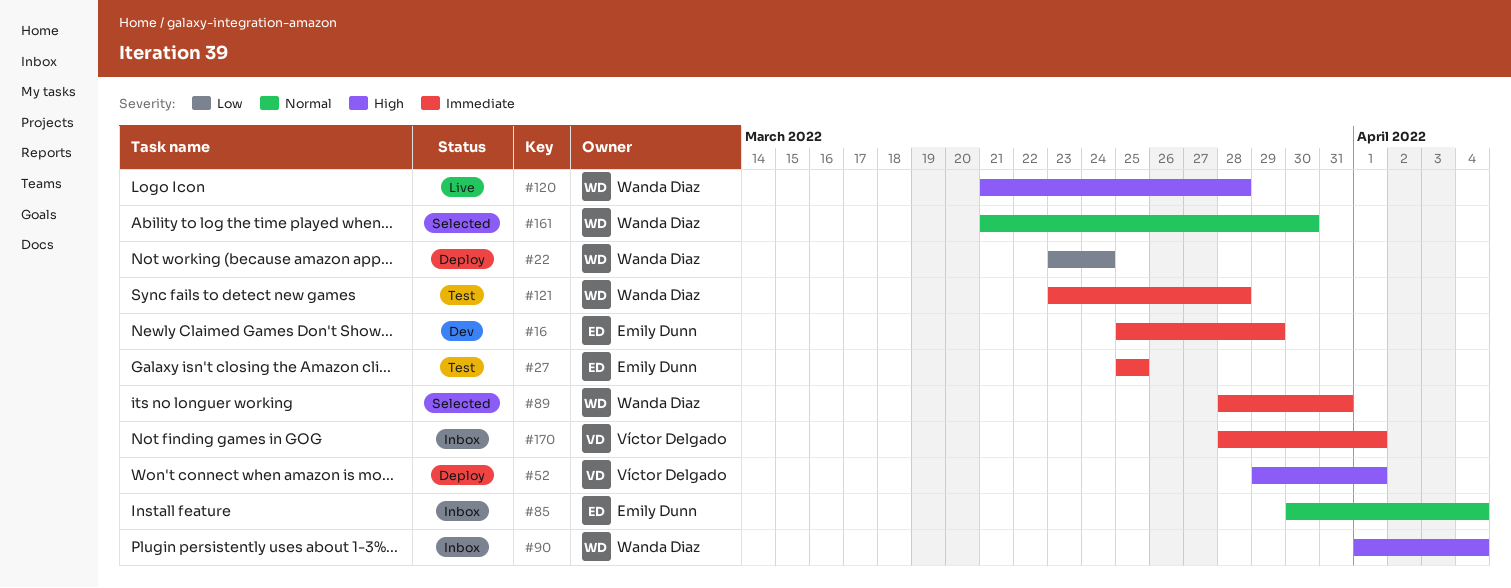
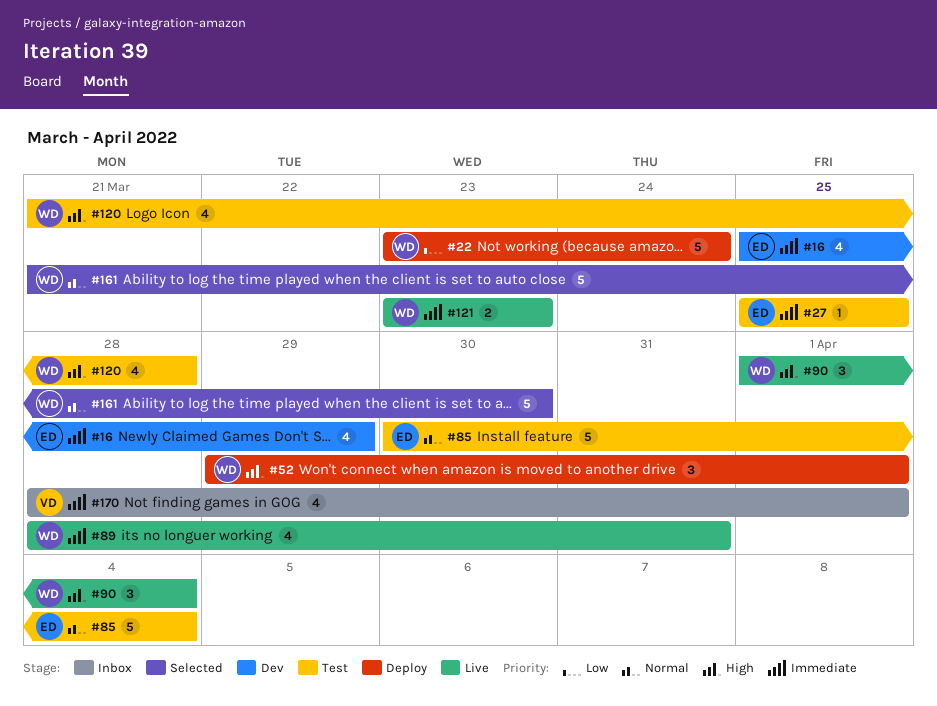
#52, owner: Víctor Delgado -> Wanda Diaz
#85, status: Inbox -> Test
#89, status: Selected -> Live
#90, status: Inbox -> Live
#120, status: Live -> Test
#121, status: Test -> Live
#121, due: Mar 28 -> Mar 23

